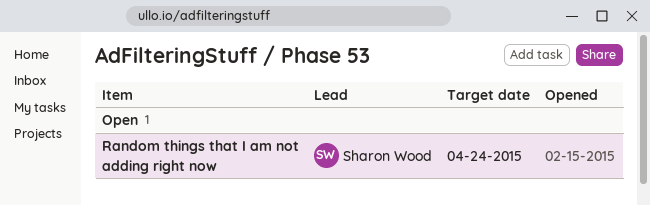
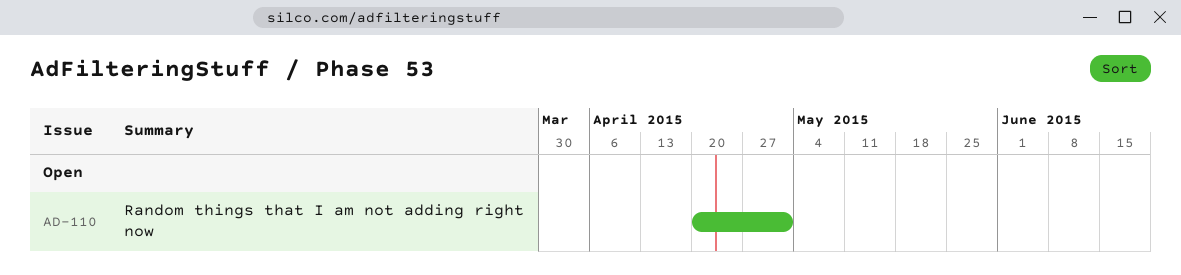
Random things that I am not adding right now, due: Apr 24 -> May 1

